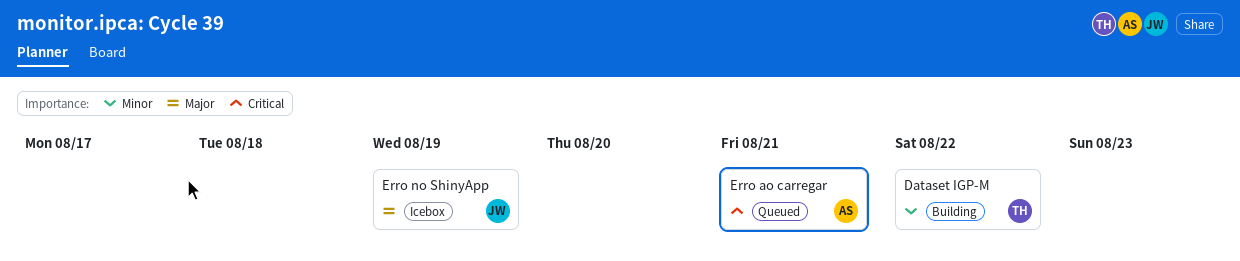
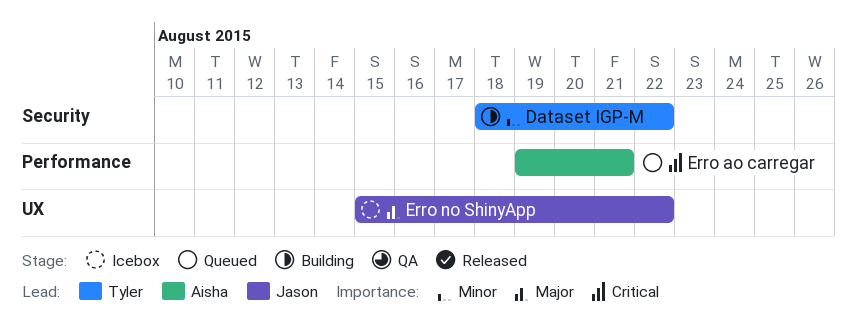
Erro no ShinyApp, due: Aug 19 -> Aug 22

